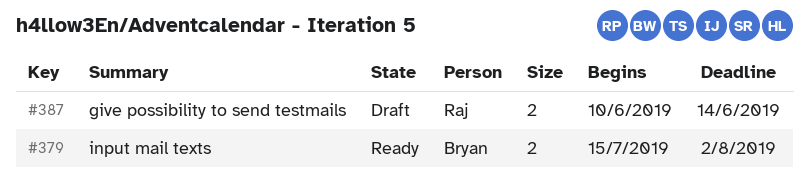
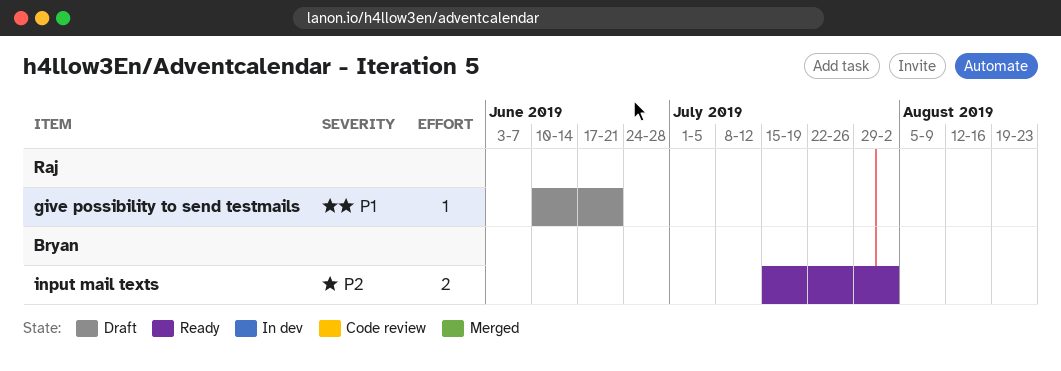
give possibility to send testmails, estimate: 2 -> 1
give possibility to send testmails, due: Jun 14 -> Jun 21

